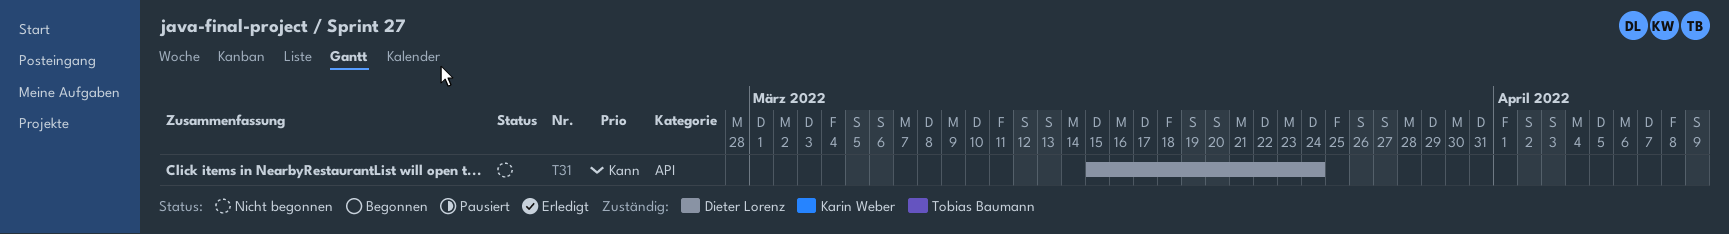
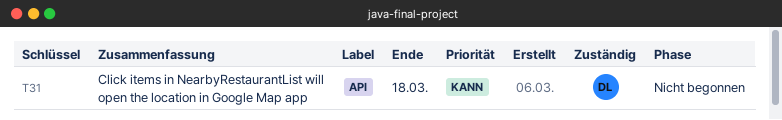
T31, due: Mar 24 -> Mar 18

